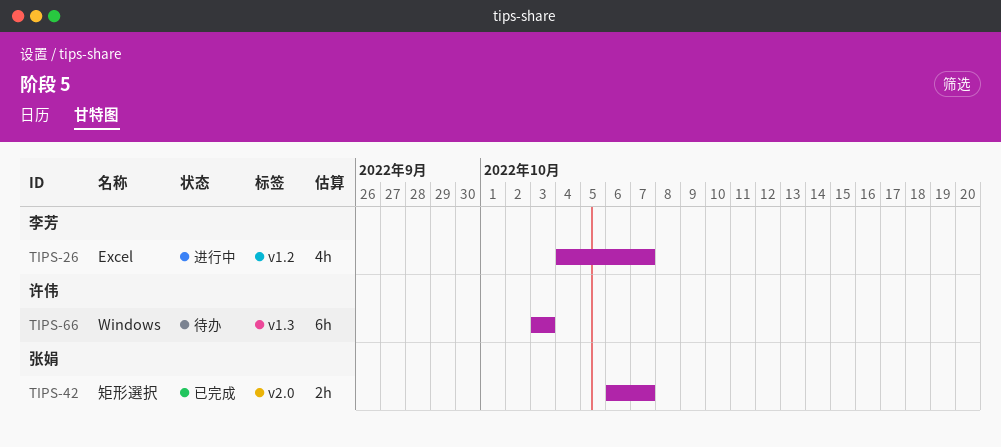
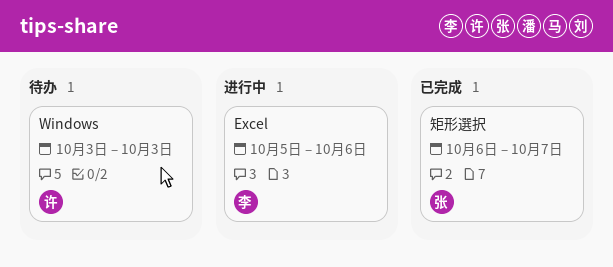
Excel, start: Oct 4 -> Oct 5
Excel, due: Oct 7 -> Oct 6

